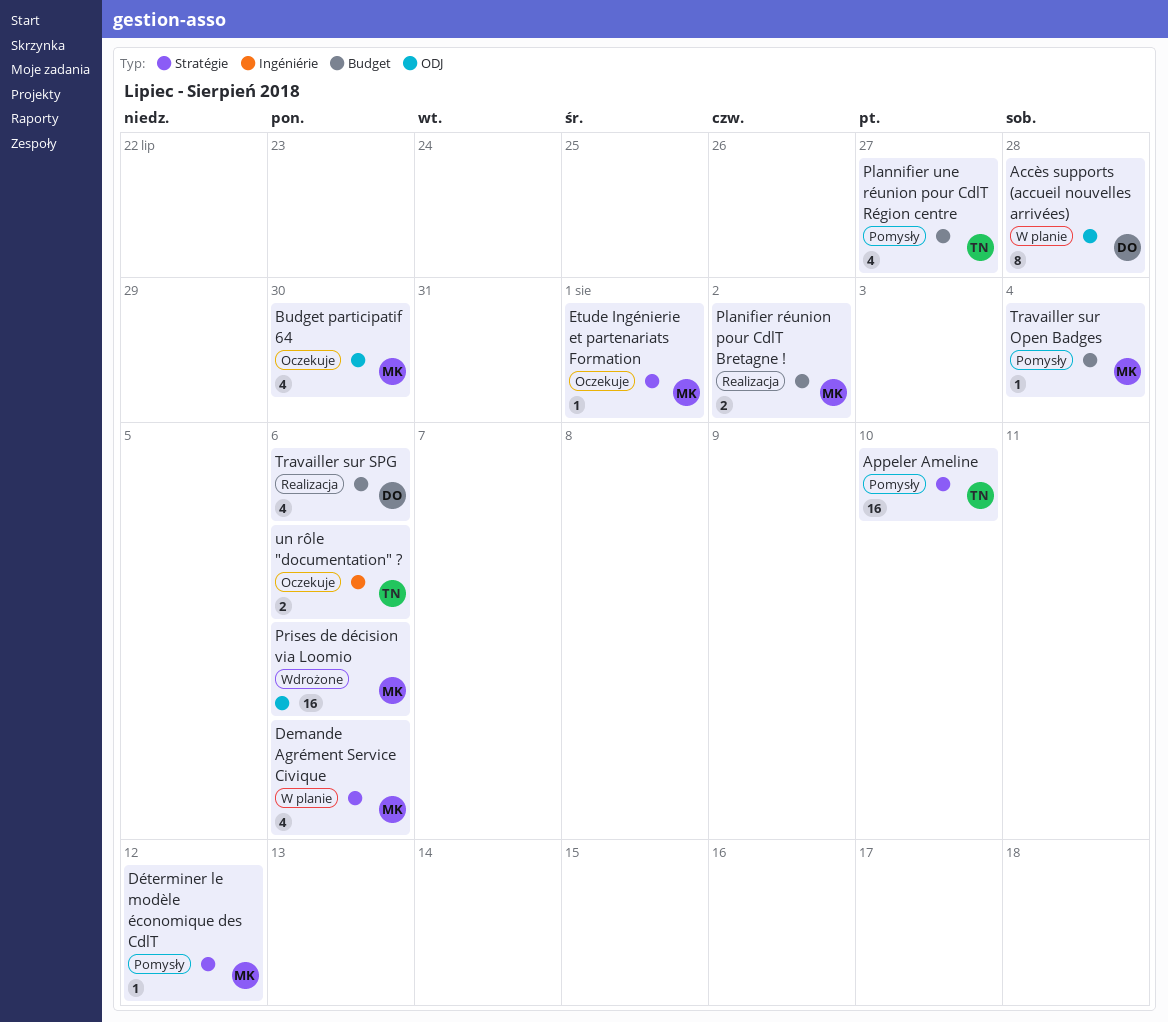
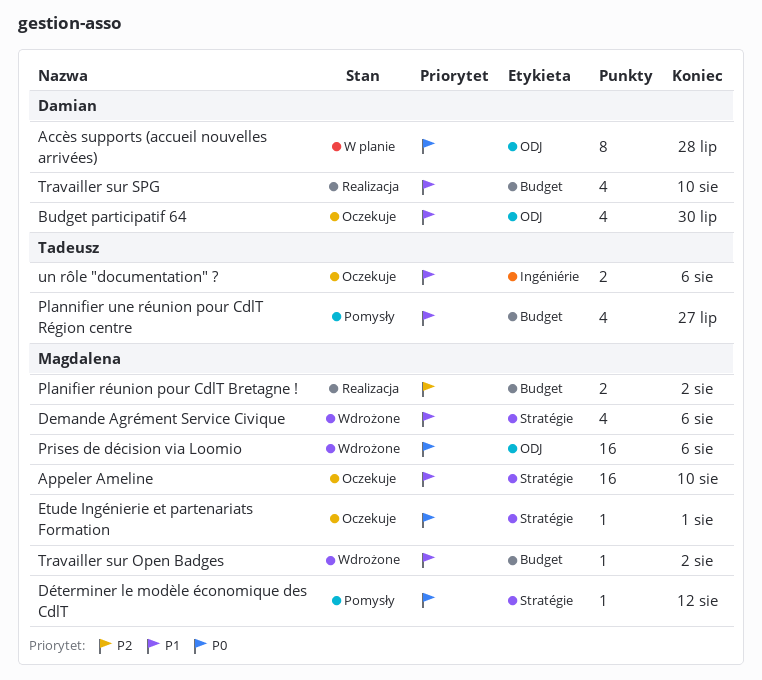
Appeler Ameline, status: Pomysły -> Oczekuje
Appeler Ameline, owner: Tadeusz -> Magdalena
Budget participatif 64, owner: Magdalena -> Damian
Demande Agrément Service Civique, status: W planie -> Wdrożone
Travailler sur Open Badges, status: Pomysły -> Wdrożone
Travailler sur Open Badges, due: Aug 4 -> Aug 2
Travailler sur SPG, due: Aug 6 -> Aug 10

